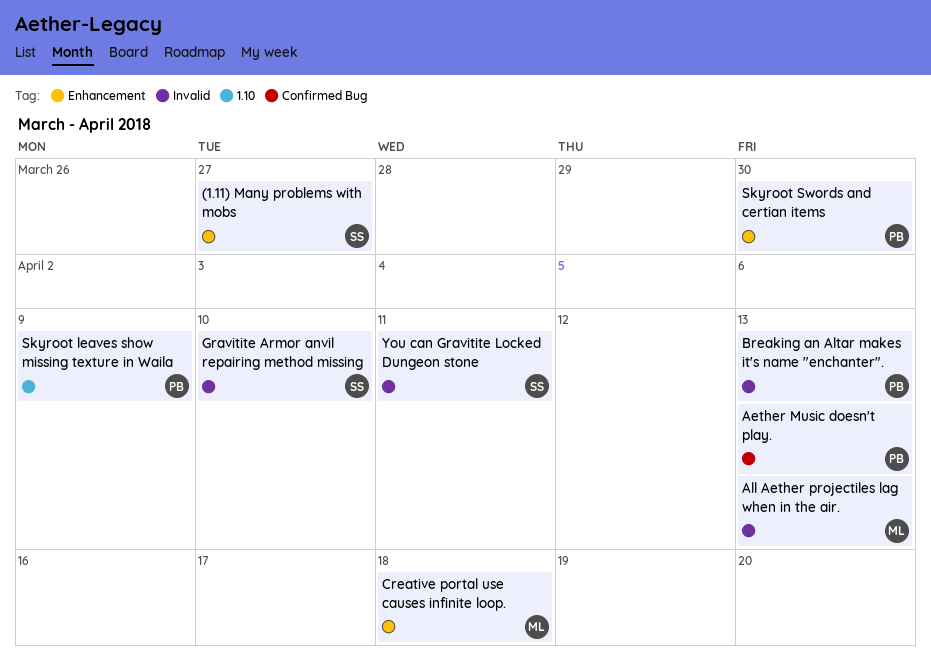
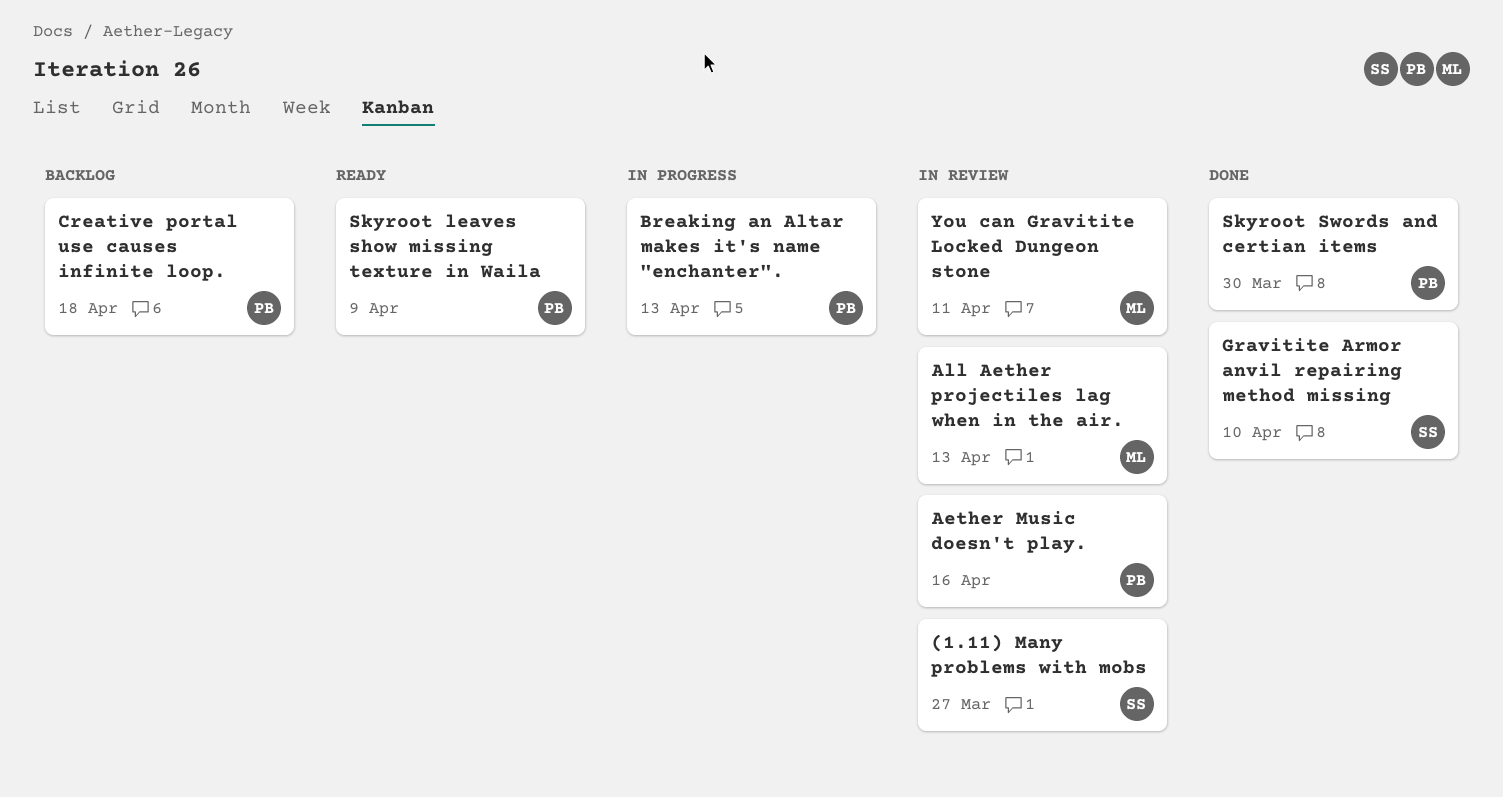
Aether Music doesn't play., due: Apr 13 -> Apr 16
Creative portal use causes infinite loop., owner: ML -> PB
You can Gravitite Locked Dungeon stone, owner: SS -> ML

